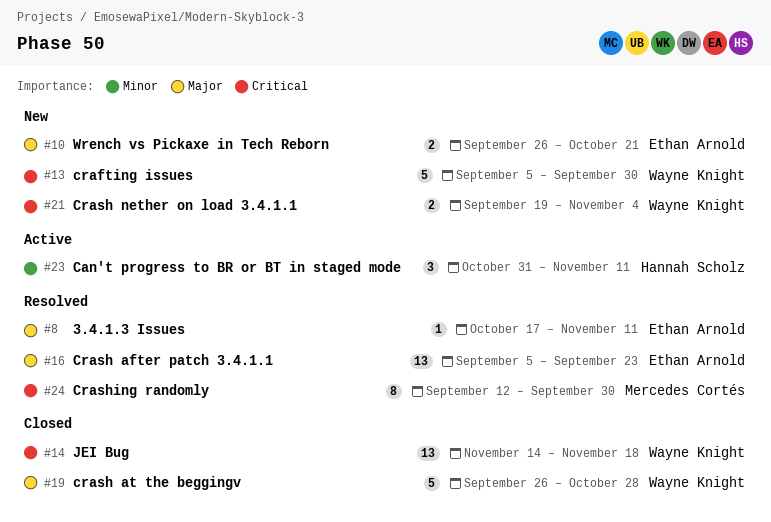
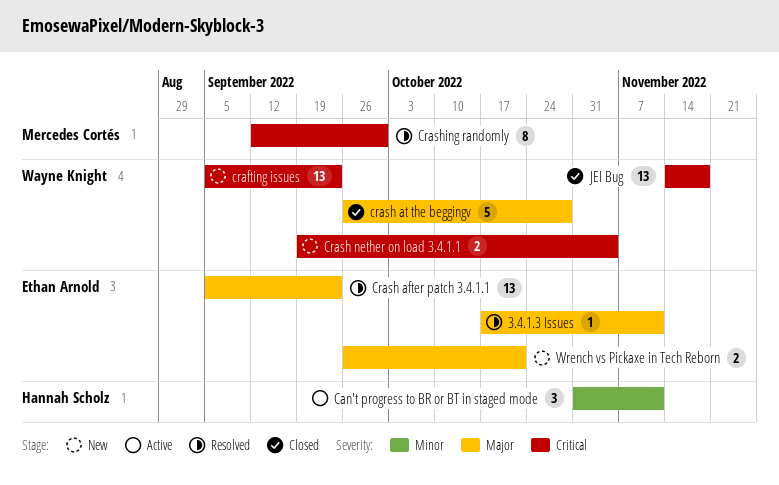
crafting issues, estimate: 5 -> 13
crafting issues, due: Sep 30 -> Sep 23

